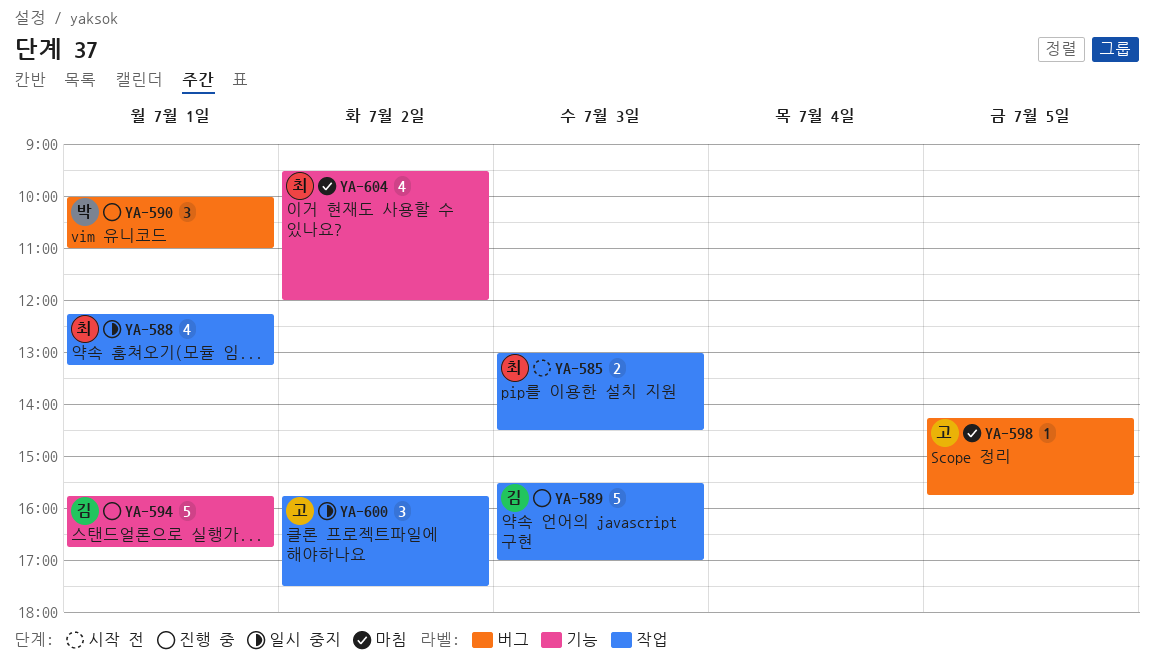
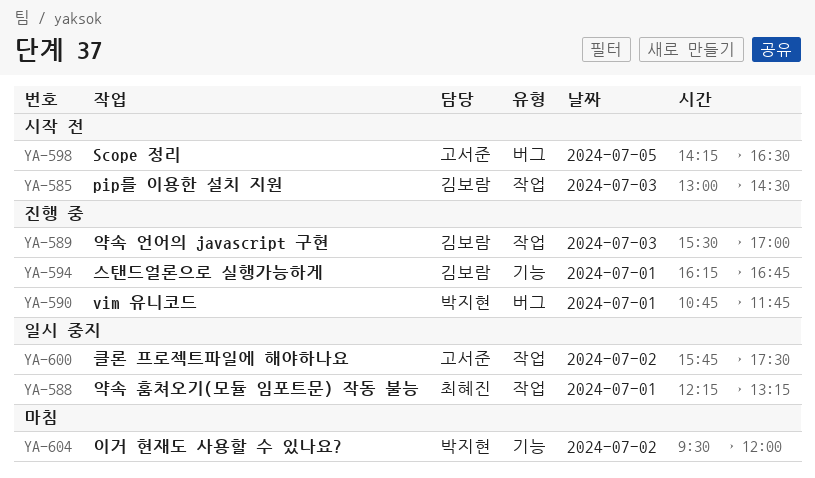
YA-585, owner: 최혜진 -> 김보람
YA-590, begins: 10:00 -> 10:45
YA-590, ends: 11:00 -> 11:45
YA-594, begins: 15:45 -> 16:15
YA-598, status: 마침 -> 시작 전
YA-598, ends: 15:45 -> 16:30
YA-604, owner: 최혜진 -> 박지현

